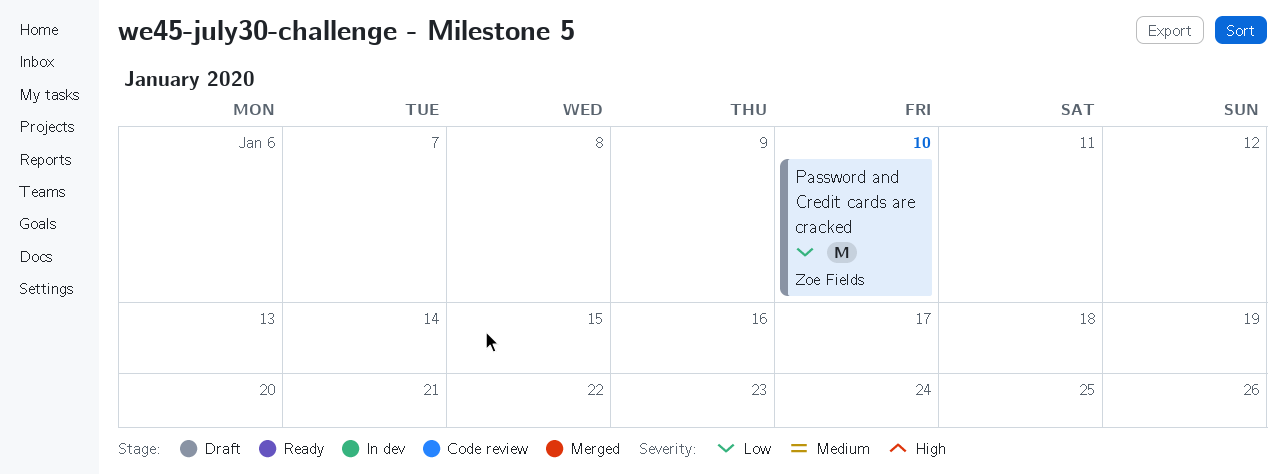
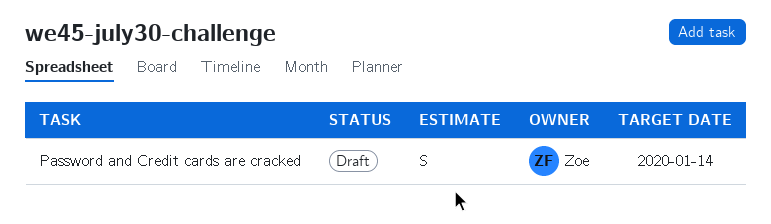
Password and Credit cards are cracked, estimate: M -> S
Password and Credit cards are cracked, due: Jan 10 -> Jan 14

